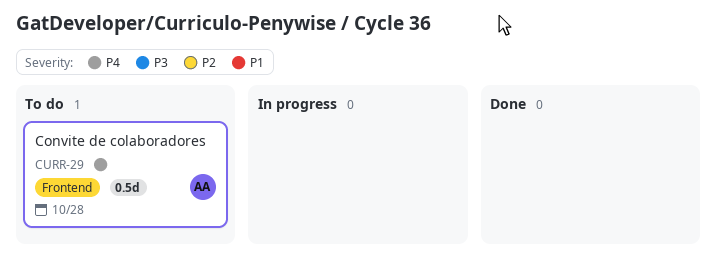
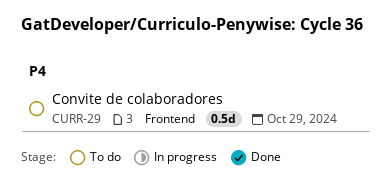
CURR-29, due: Oct 28 -> Oct 29

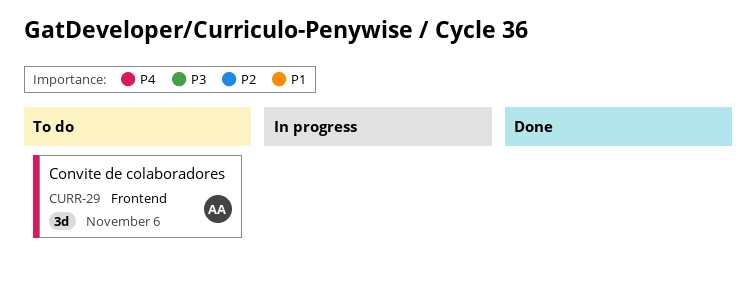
CURR-29, estimate: 0.5d -> 3d
CURR-29, due: Oct 29 -> Nov 6

